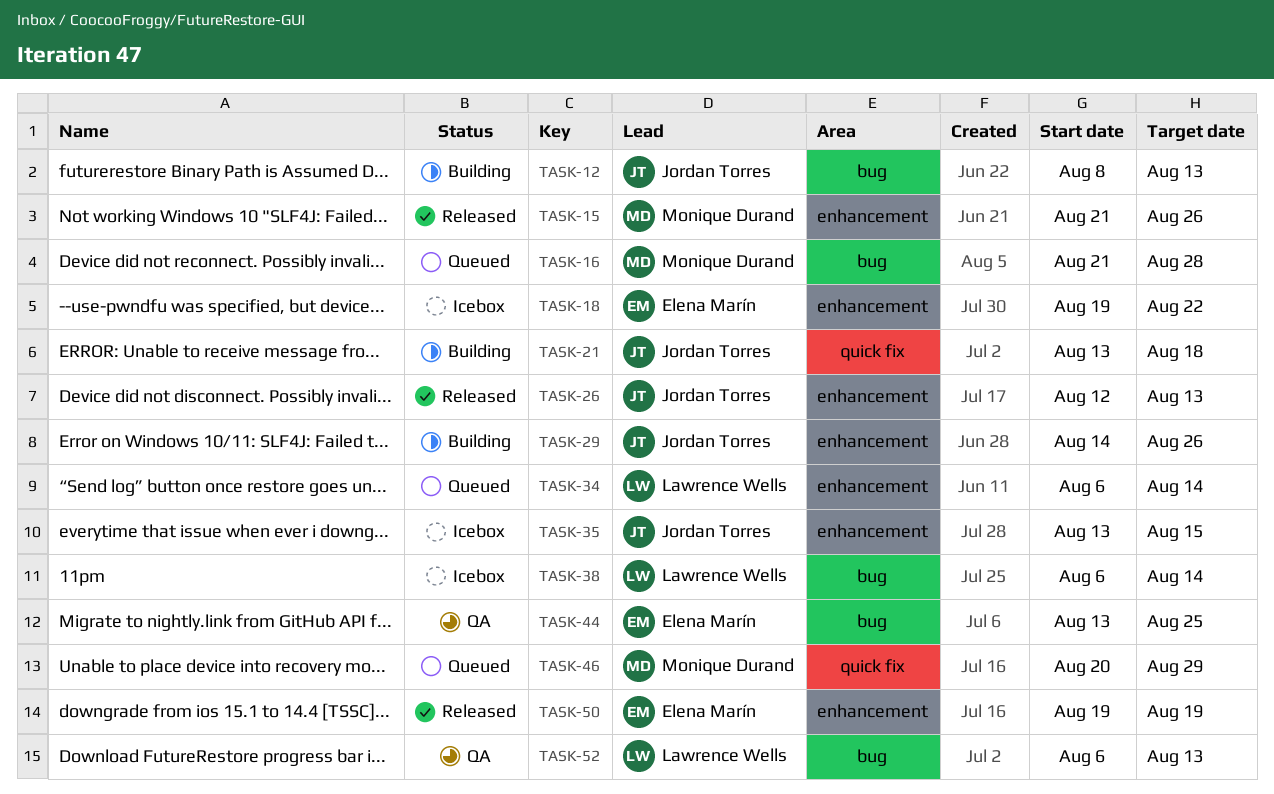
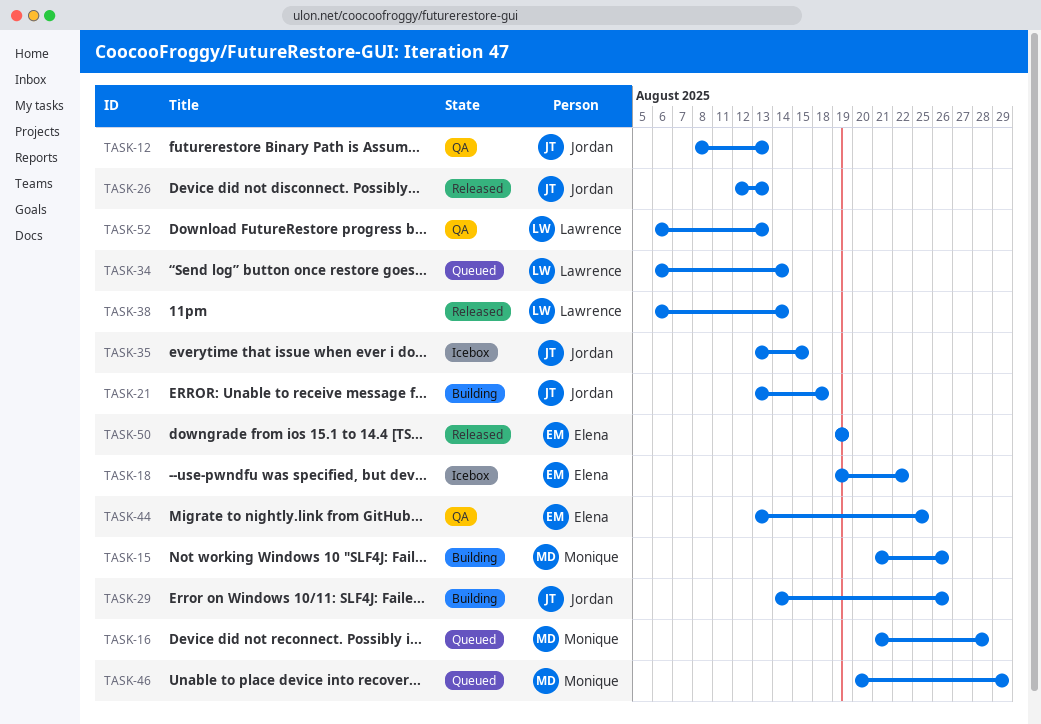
TASK-12, status: Building -> QA
TASK-15, status: Released -> Building
TASK-38, status: Icebox -> Released

